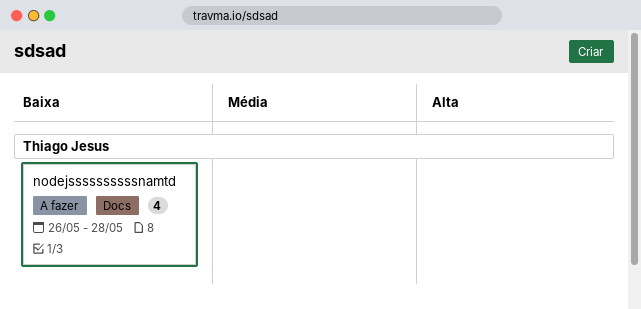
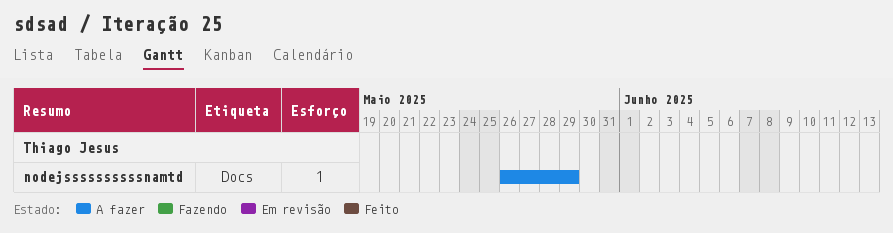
nodejssssssssssnamtd, estimate: 4 -> 1
nodejssssssssssnamtd, due: May 28 -> May 29

